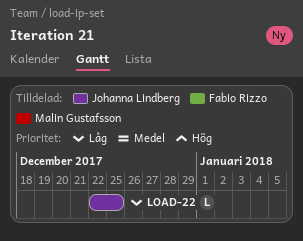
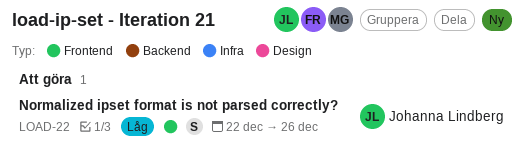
LOAD-22, estimate: L -> S
LOAD-22, due: Dec 25 -> Dec 26

